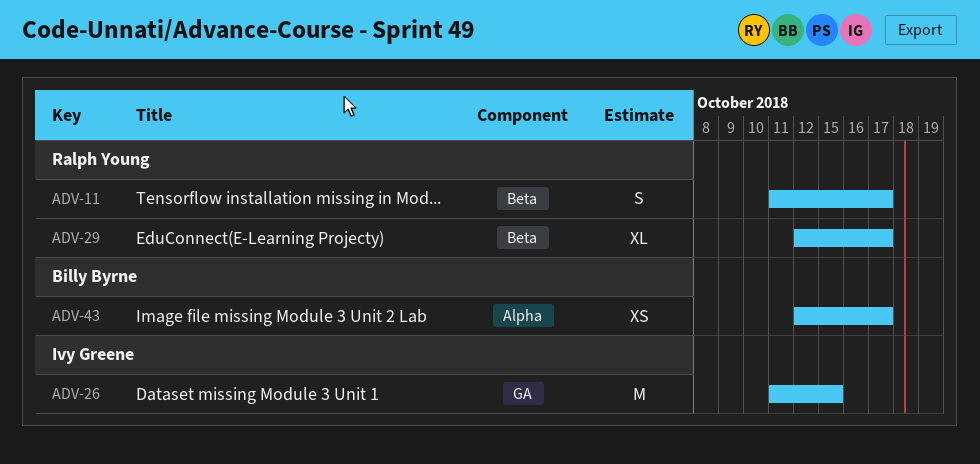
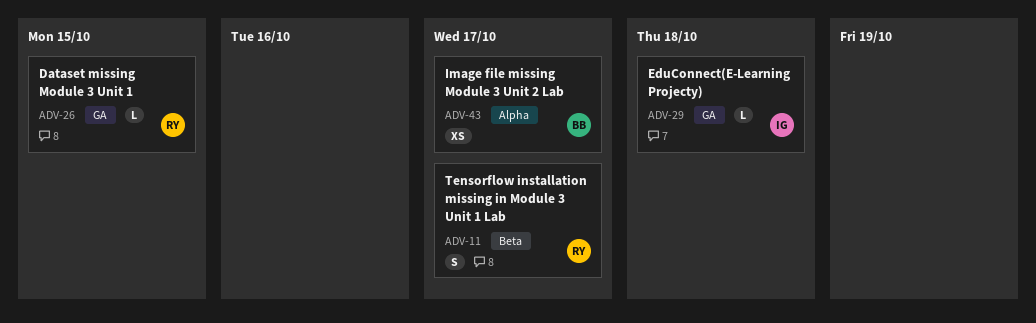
ADV-26, owner: Ivy Greene -> Ralph Young
ADV-26, estimate: M -> L
ADV-29, owner: Ralph Young -> Ivy Greene
ADV-29, label: Beta -> GA
ADV-29, estimate: XL -> L
ADV-29, due: Oct 17 -> Oct 18

